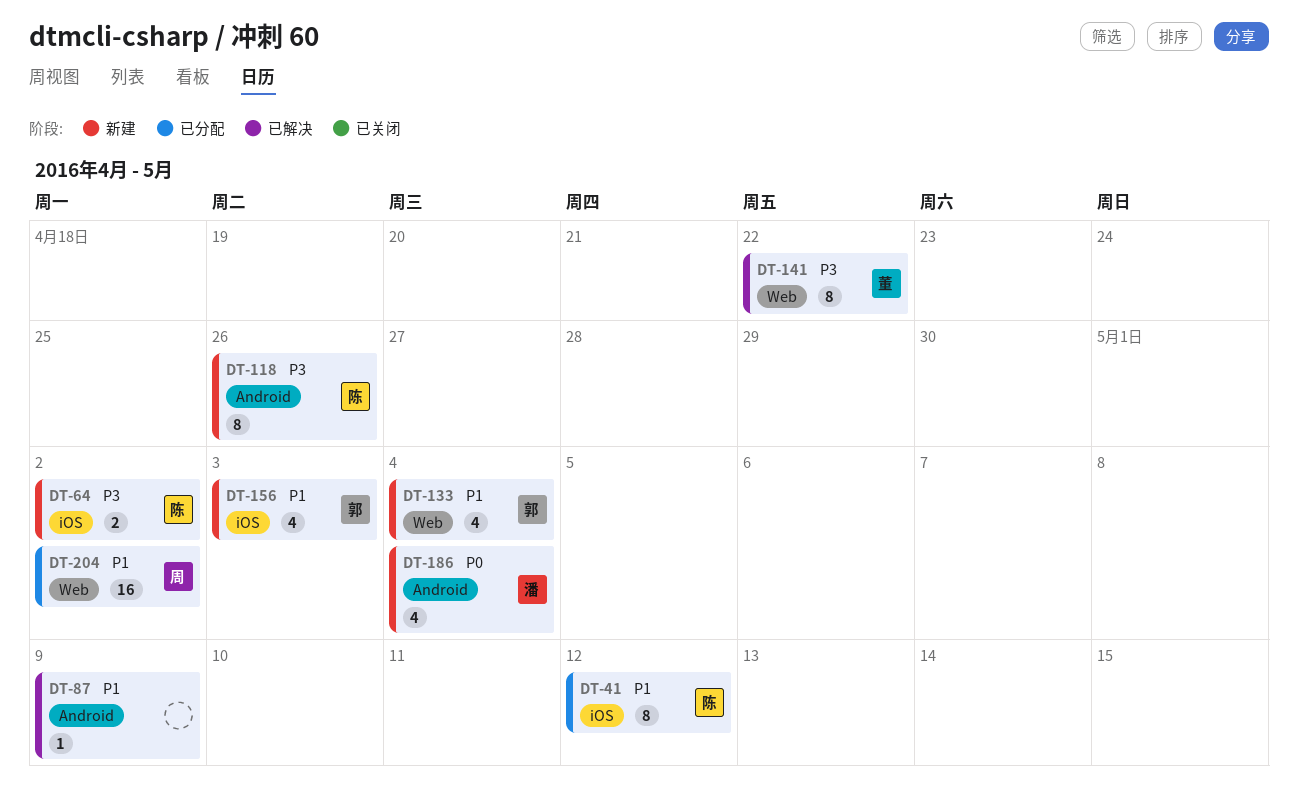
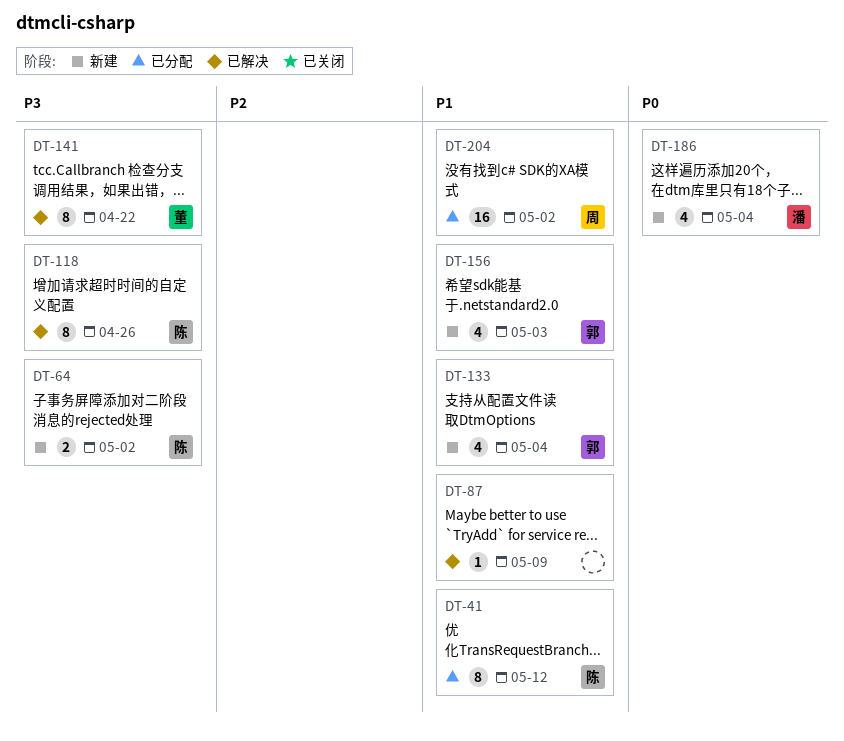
DT-118, status: 新建 -> 已解决

